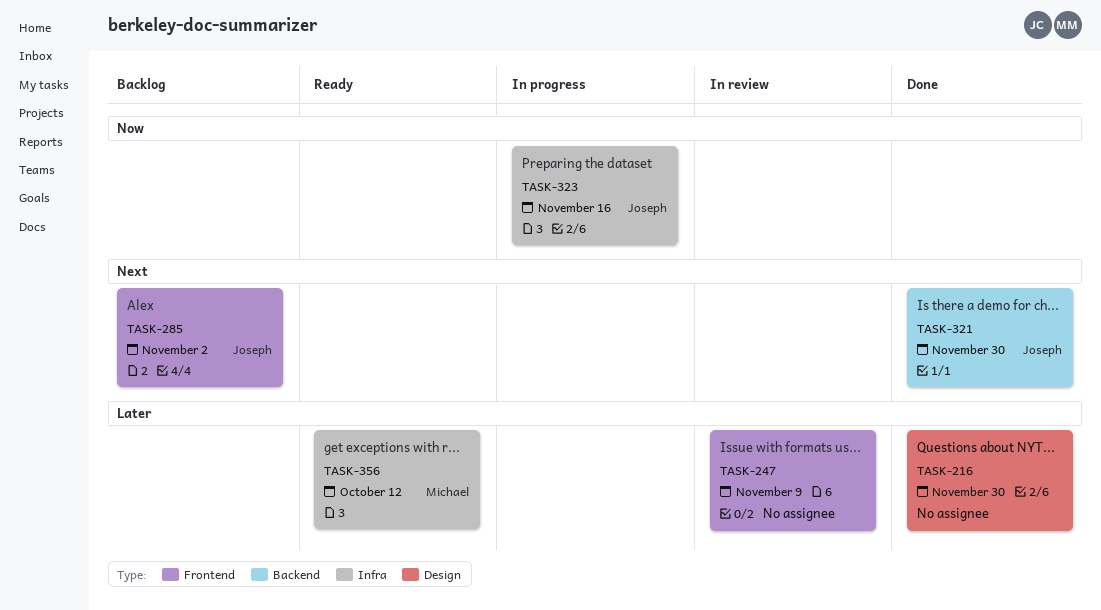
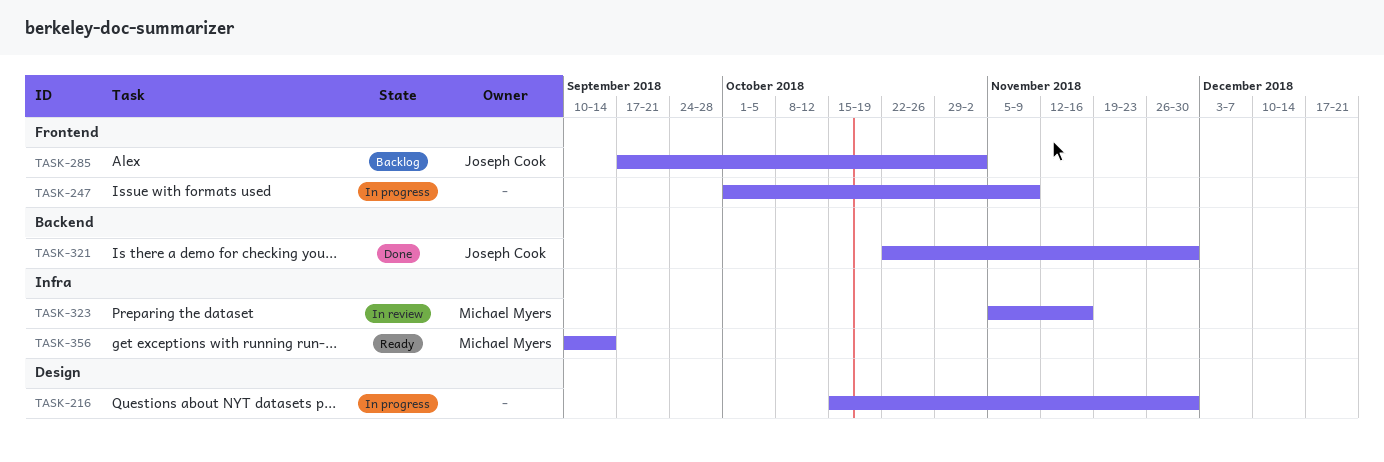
TASK-216, status: Done -> In progress
TASK-247, status: In review -> In progress
TASK-323, status: In progress -> In review
TASK-323, owner: Joseph Cook -> Michael Myers
TASK-356, due: Oct 12 -> Sep 14

